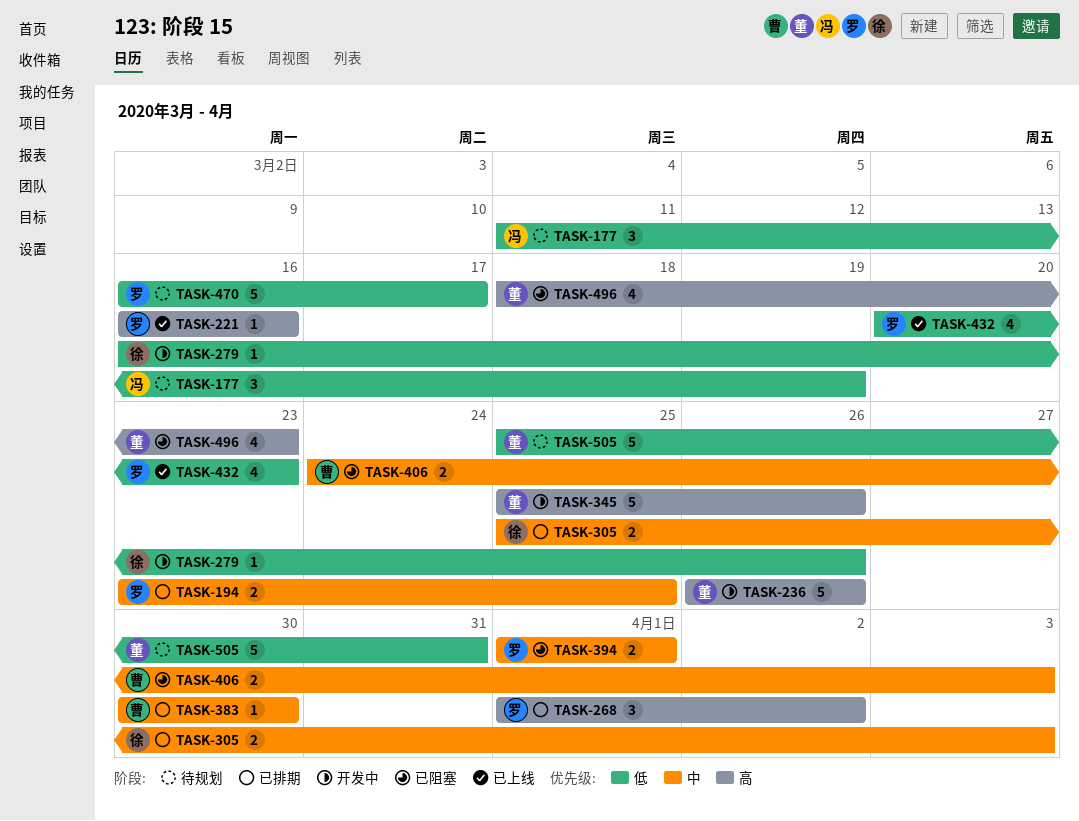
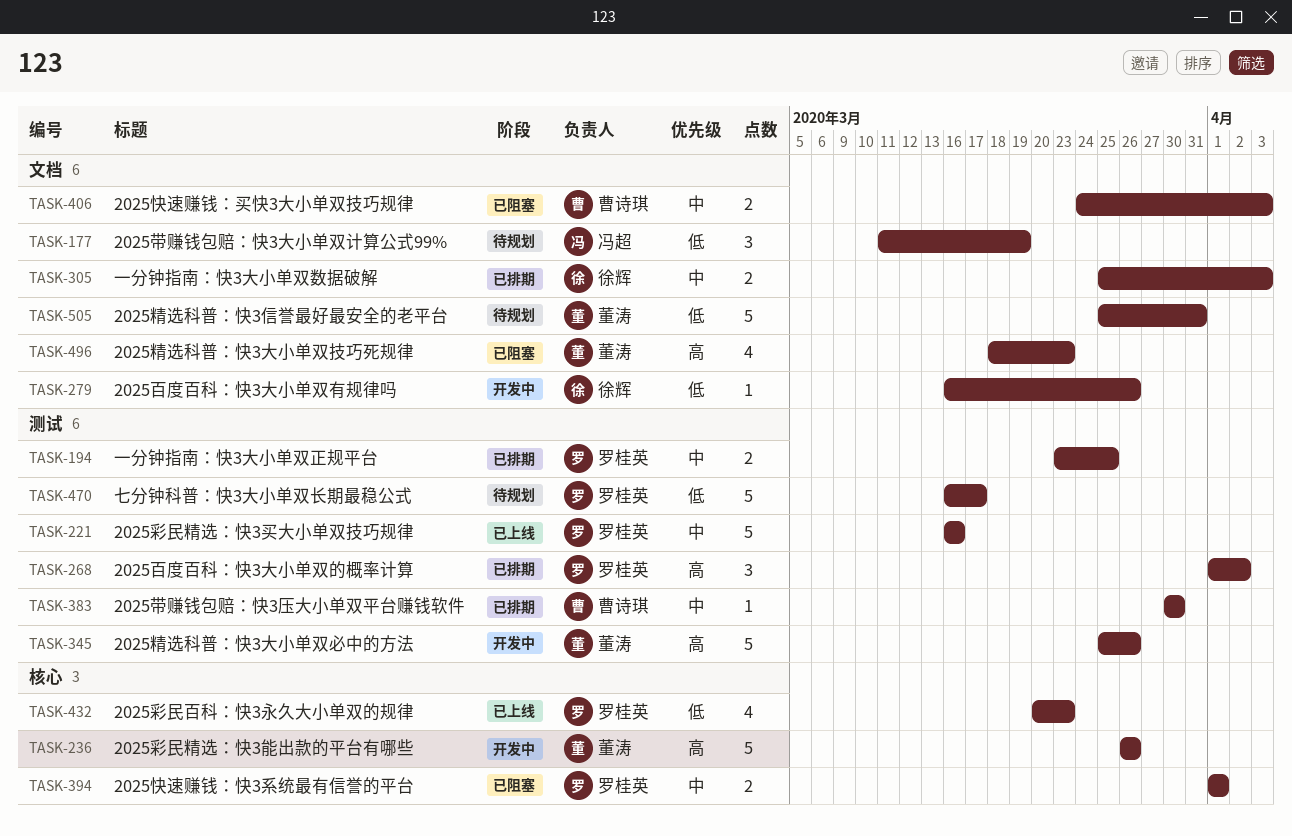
TASK-221, priority: 高 -> 中
TASK-221, estimate: 1 -> 5

